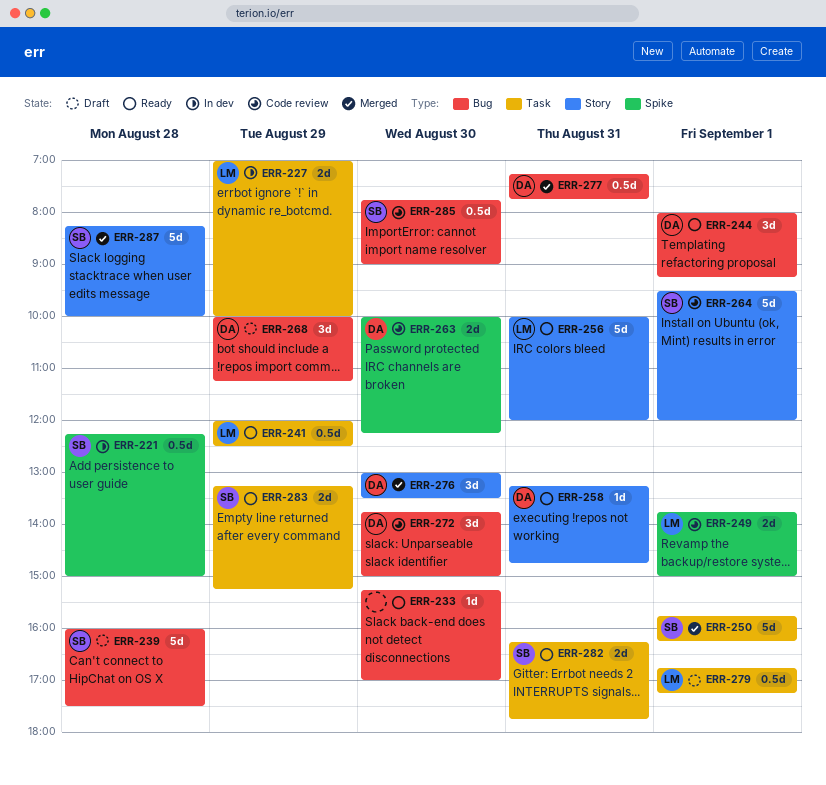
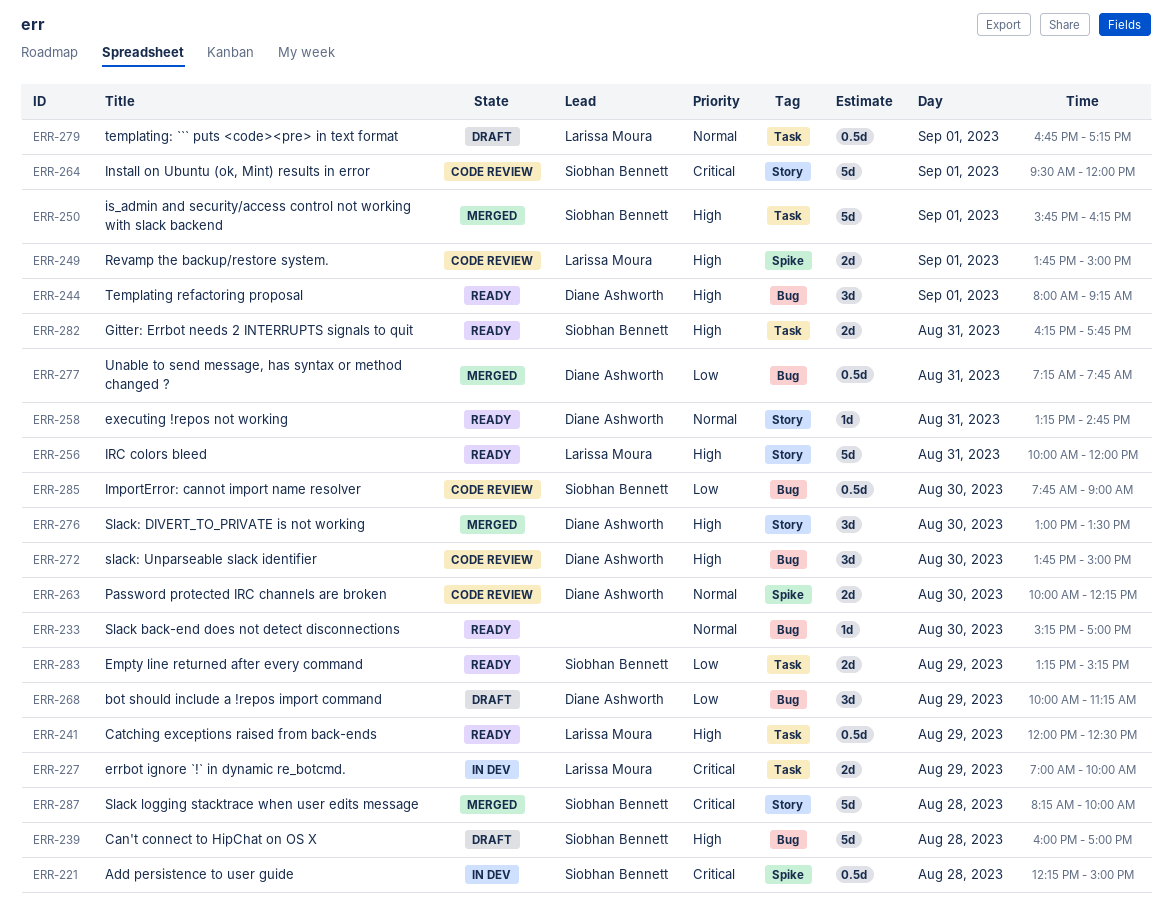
ERR-239, ends: 17:30 -> 17:00

